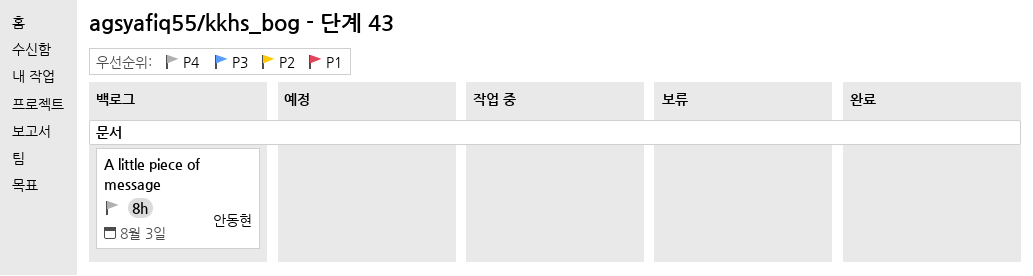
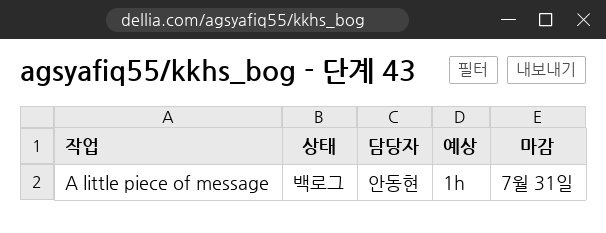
A little piece of message, estimate: 8h -> 1h
A little piece of message, due: Aug 3 -> Jul 31

